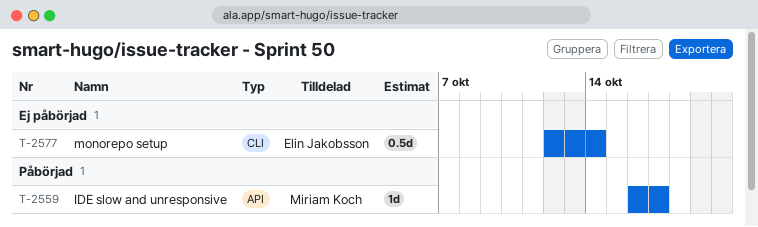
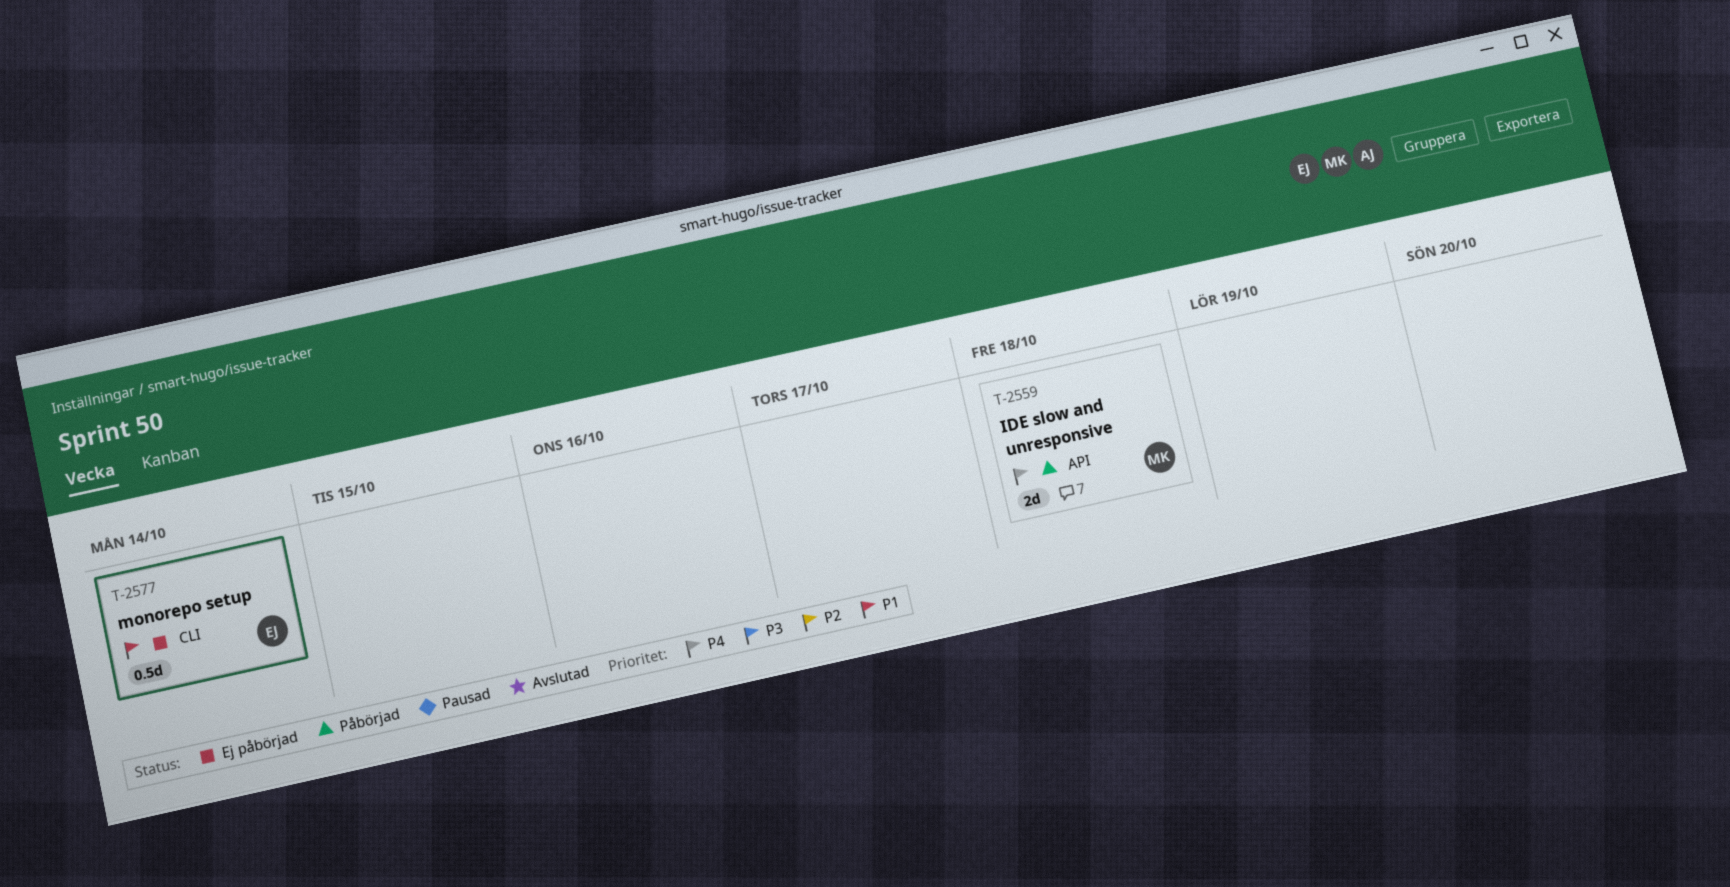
T-2559, estimate: 1d -> 2d
T-2559, due: Oct 17 -> Oct 18

